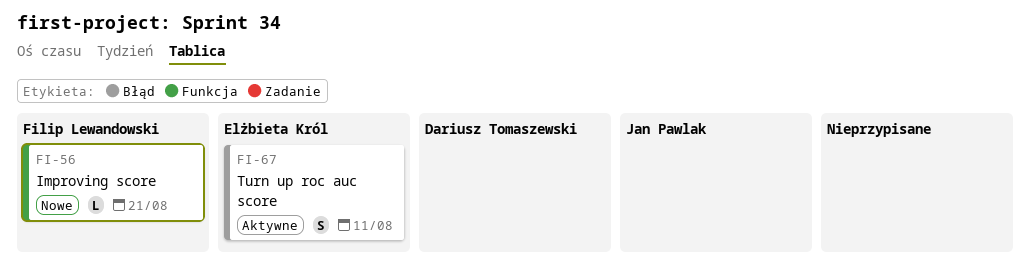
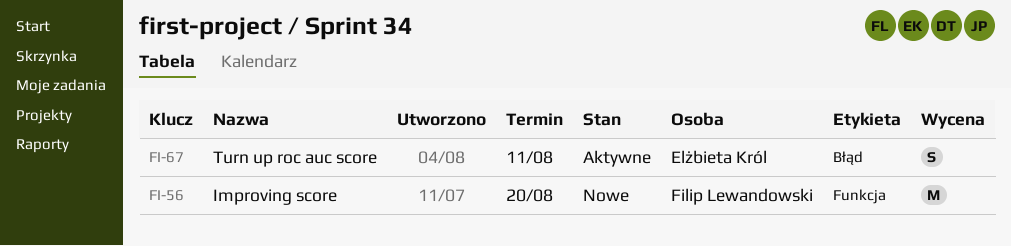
FI-56, estimate: L -> M
FI-56, due: Aug 21 -> Aug 20

